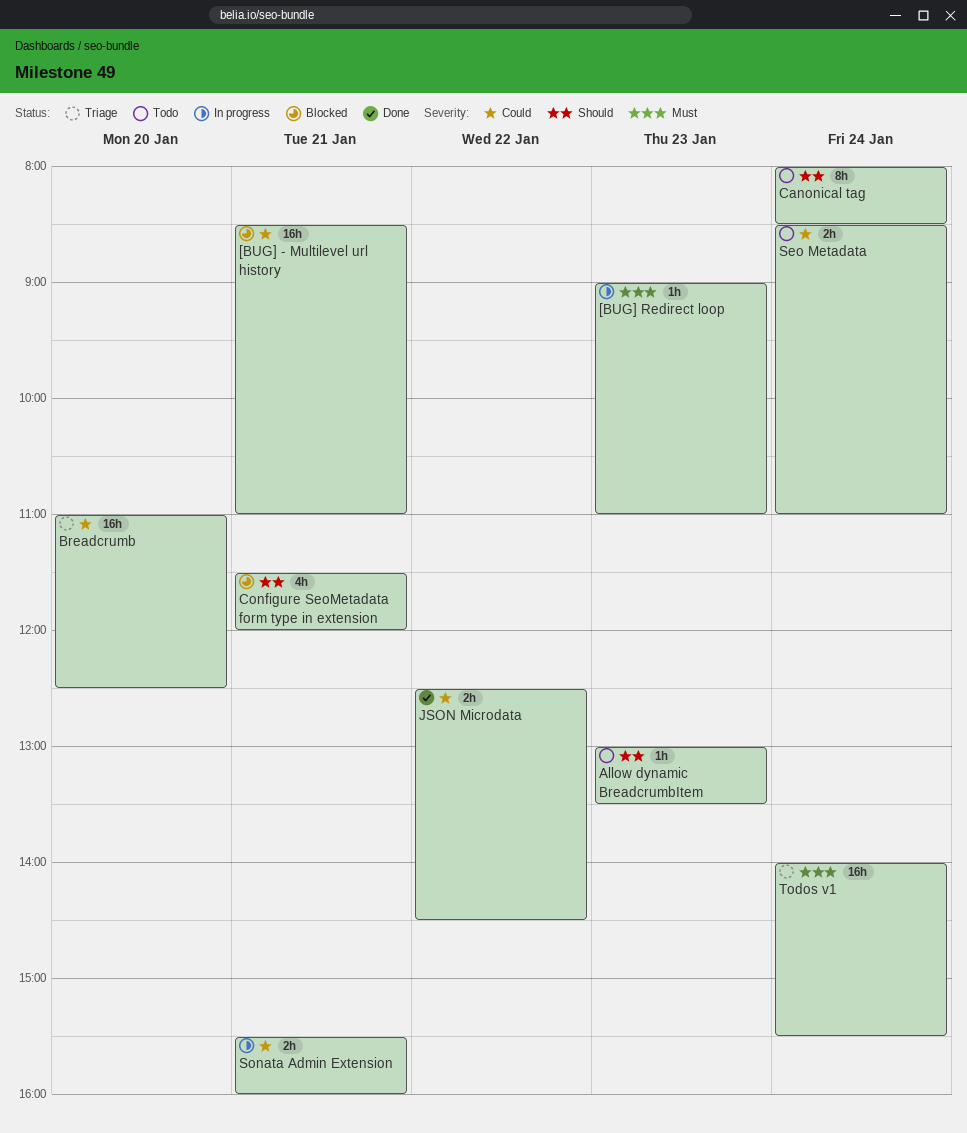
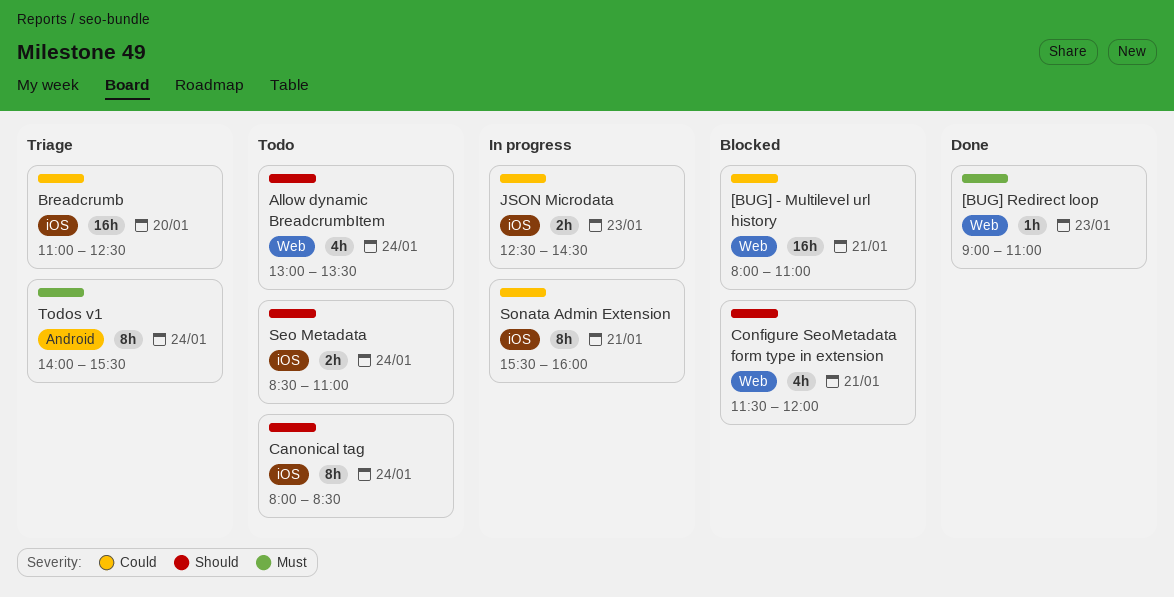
[BUG] - Multilevel url history, begins: 08:30 -> 08:00
[BUG] Redirect loop, status: In progress -> Done
Allow dynamic BreadcrumbItem, estimate: 1h -> 4h
Allow dynamic BreadcrumbItem, day: Jan 23 -> Jan 24
JSON Microdata, status: Done -> In progress
JSON Microdata, day: Jan 22 -> Jan 23
Seo Metadata, priority: Could -> Should
Sonata Admin Extension, estimate: 2h -> 8h
Todos v1, estimate: 16h -> 8h

